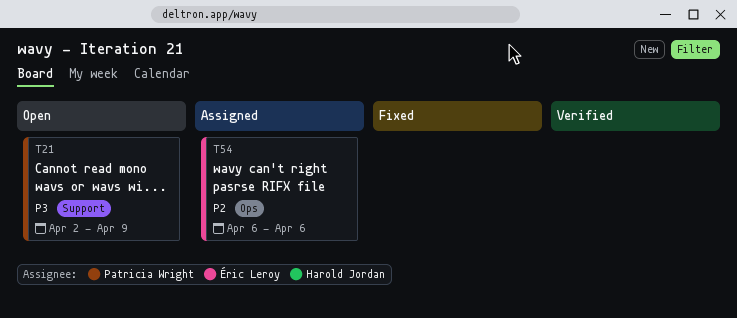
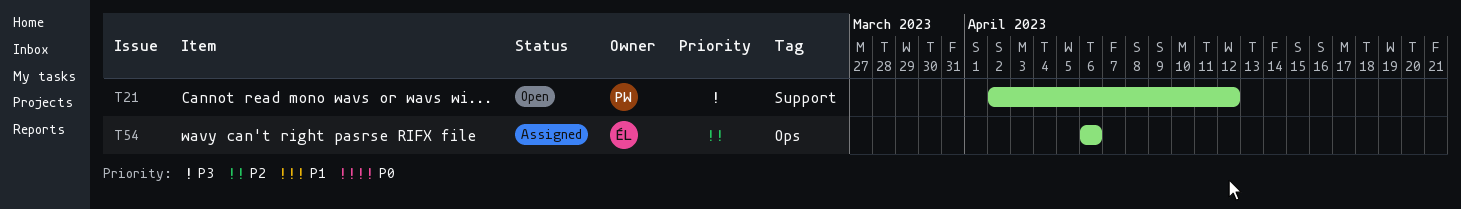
T21, due: Apr 9 -> Apr 12

